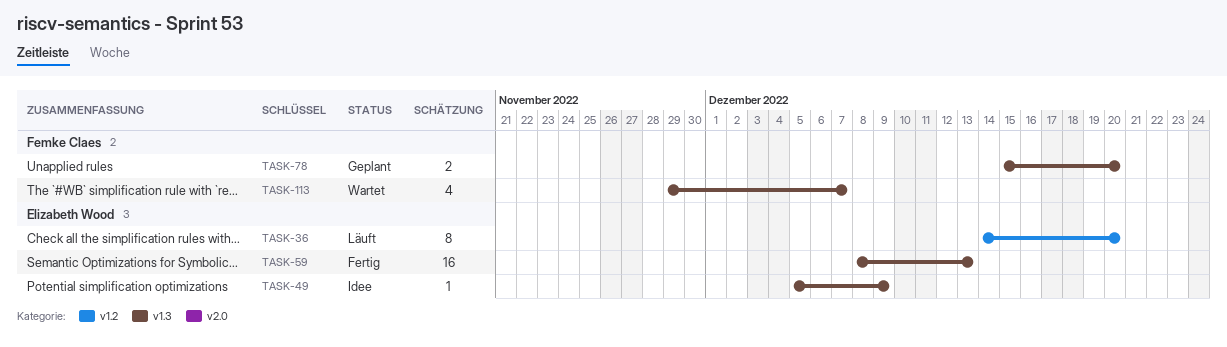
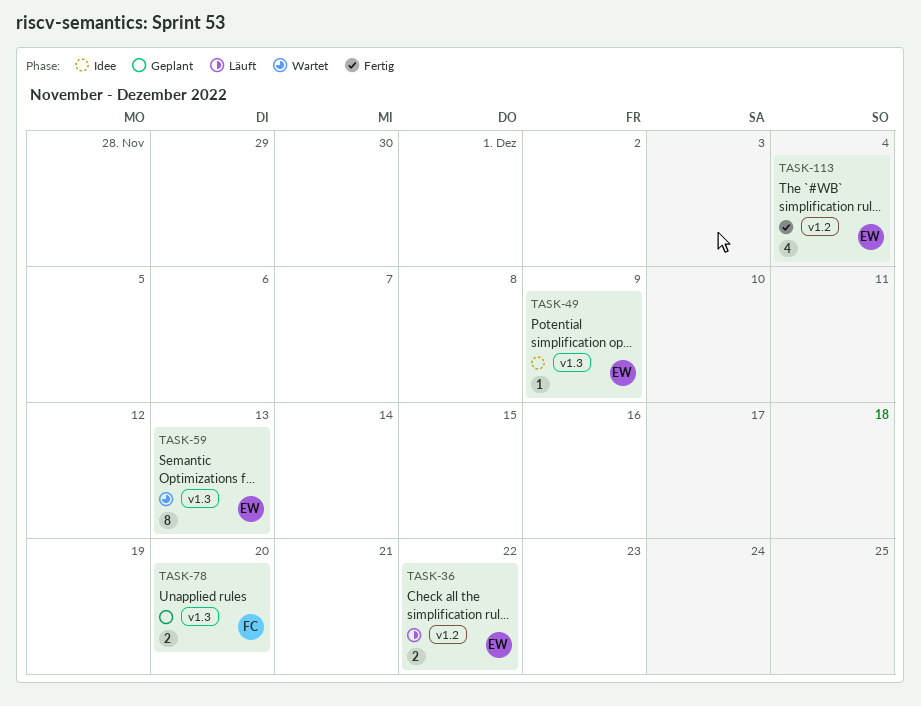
TASK-36, estimate: 8 -> 2
TASK-36, due: Dec 20 -> Dec 22
TASK-59, status: Fertig -> Wartet
TASK-59, estimate: 16 -> 8
TASK-113, status: Wartet -> Fertig
TASK-113, owner: Femke Claes -> Elizabeth Wood
TASK-113, label: v1.3 -> v1.2
TASK-113, due: Dec 7 -> Dec 4

